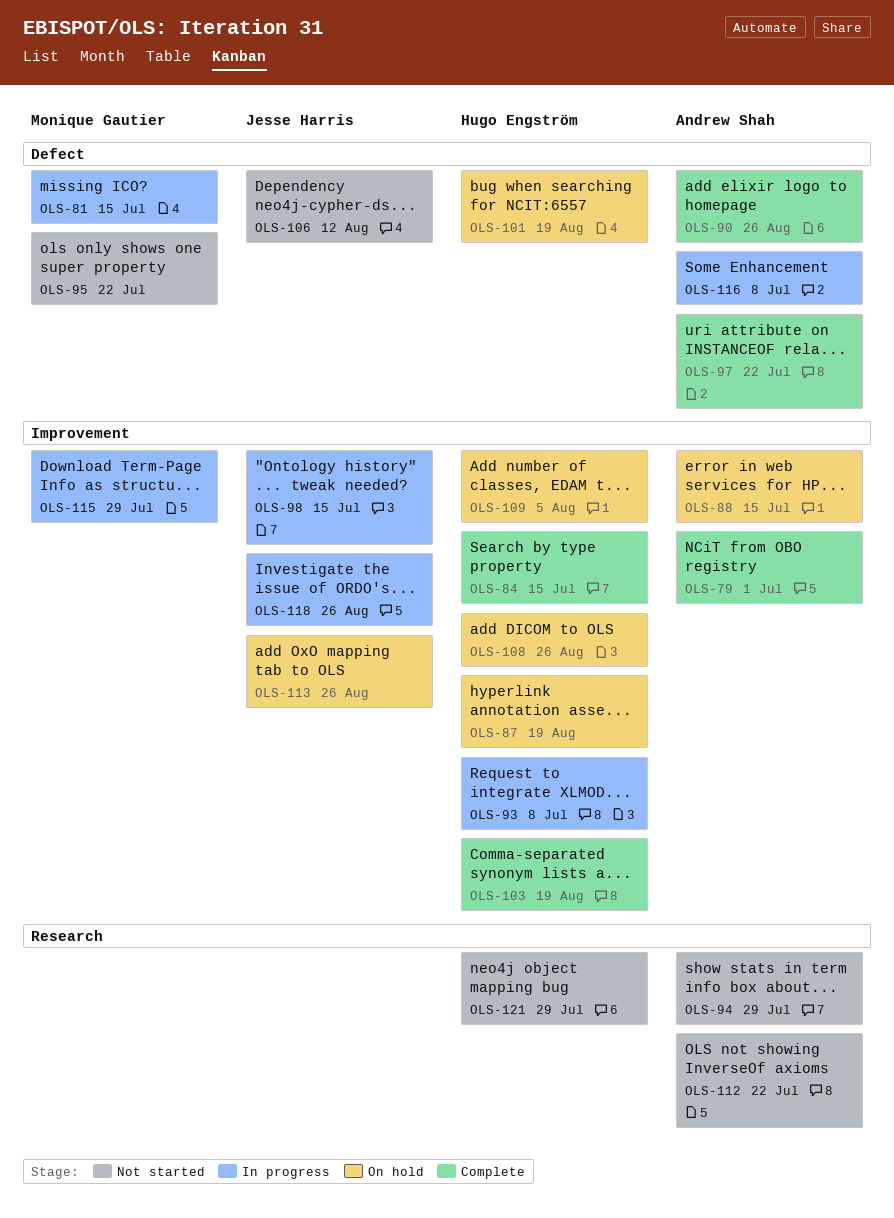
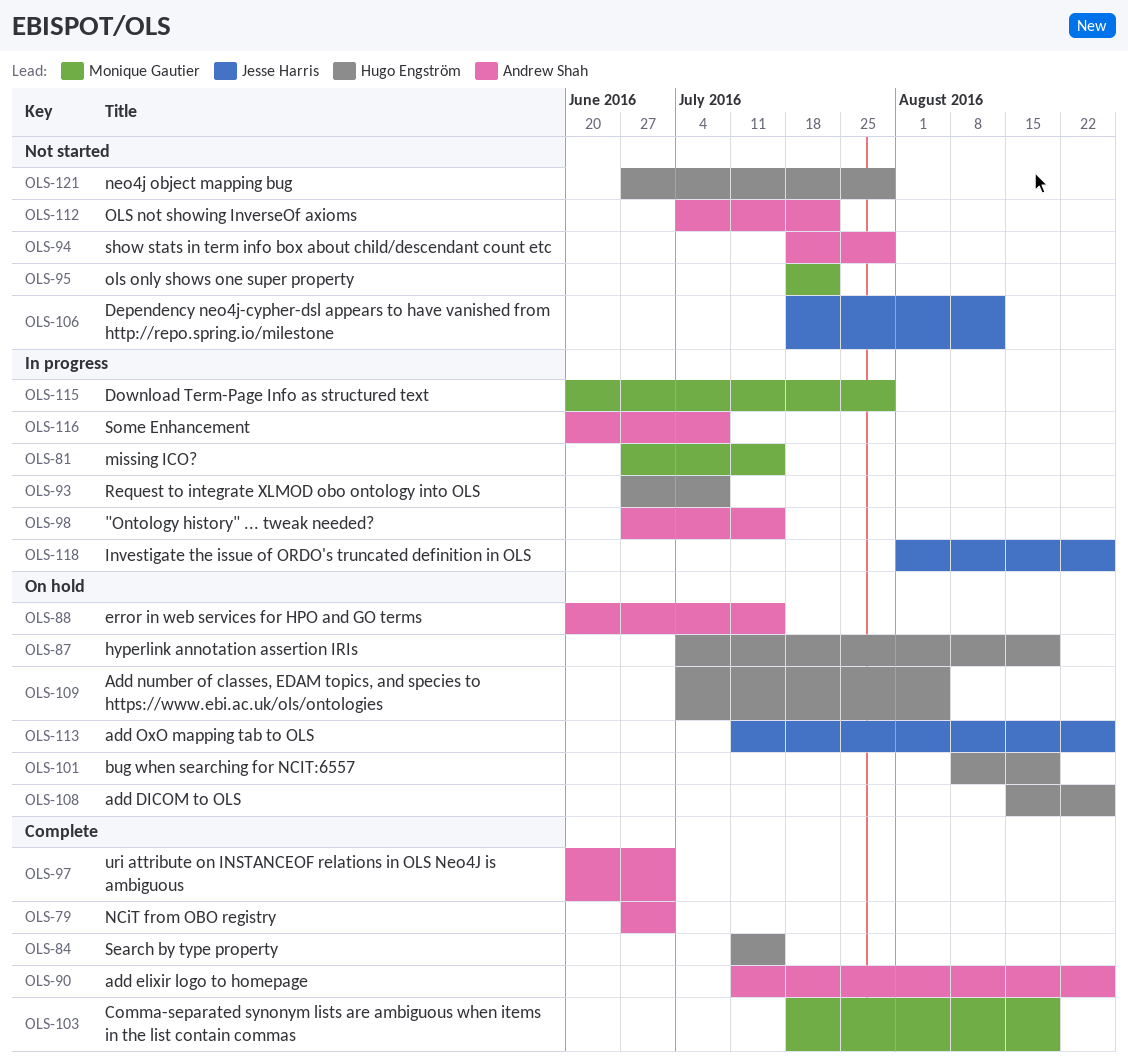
OLS-97, due: Jul 22 -> Jul 1
OLS-98, owner: Jesse Harris -> Andrew Shah
OLS-103, owner: Hugo Engström -> Monique Gautier

